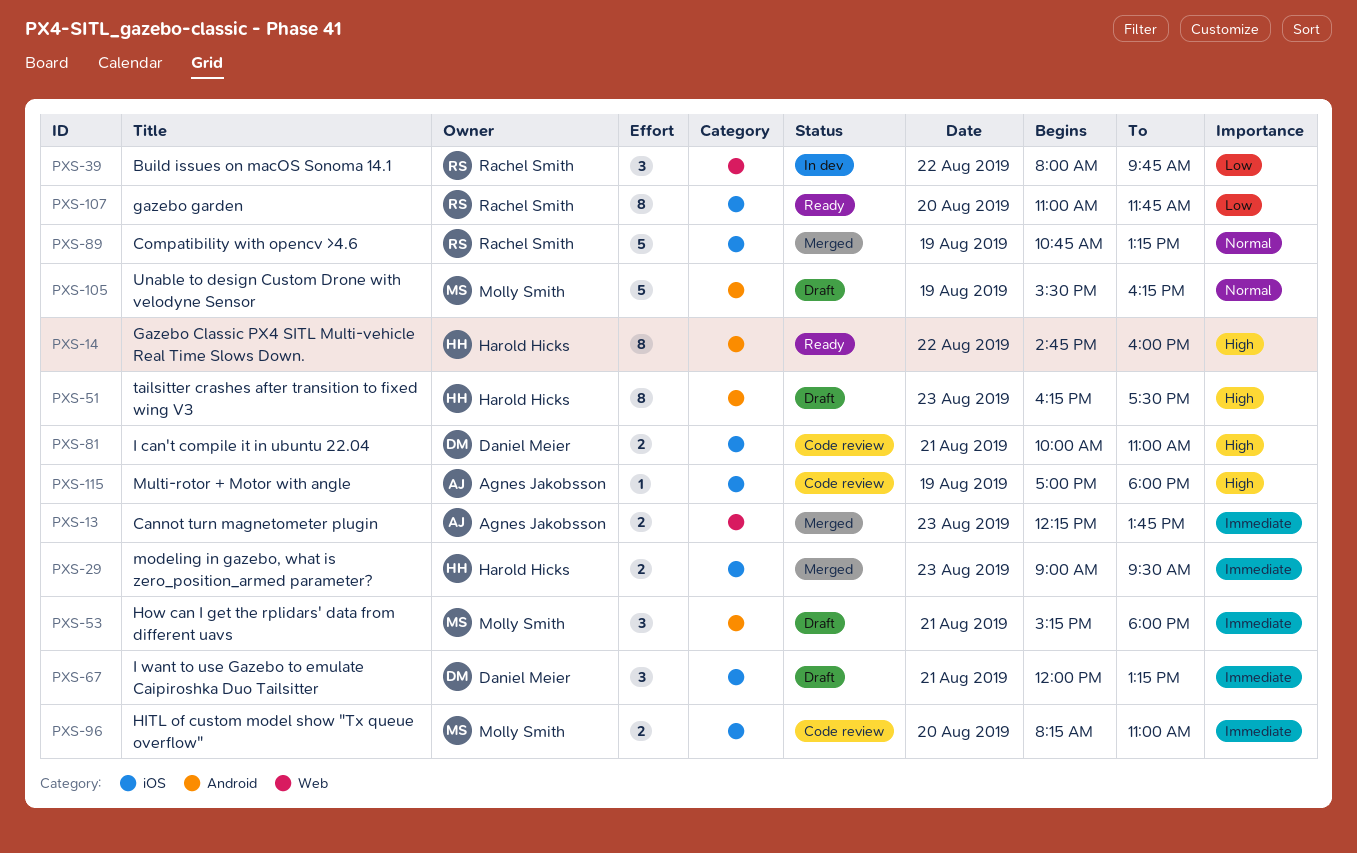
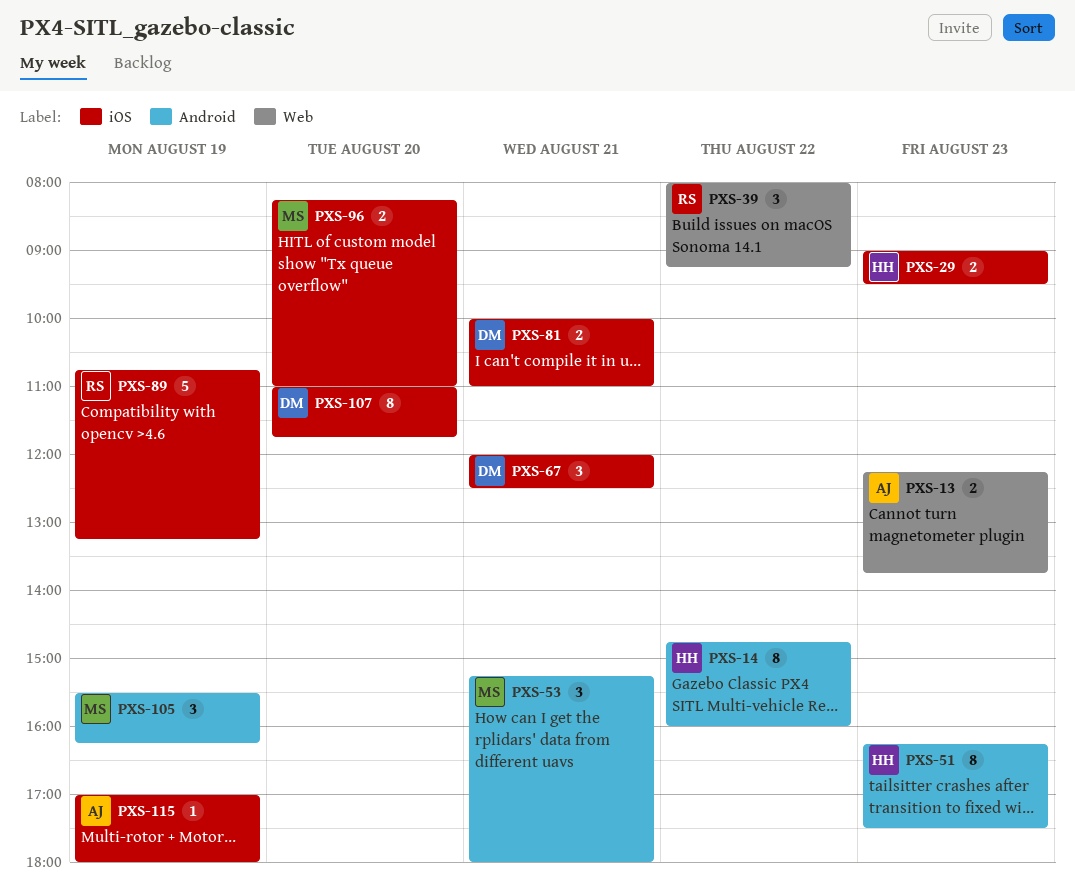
PXS-39, ends: 09:45 -> 09:15
PXS-67, ends: 13:15 -> 12:30
PXS-105, estimate: 5 -> 3
PXS-107, owner: Rachel Smith -> Daniel Meier

